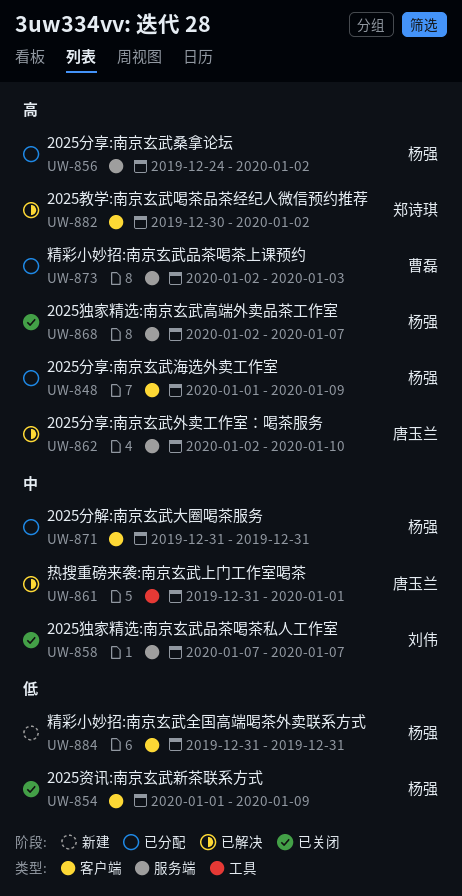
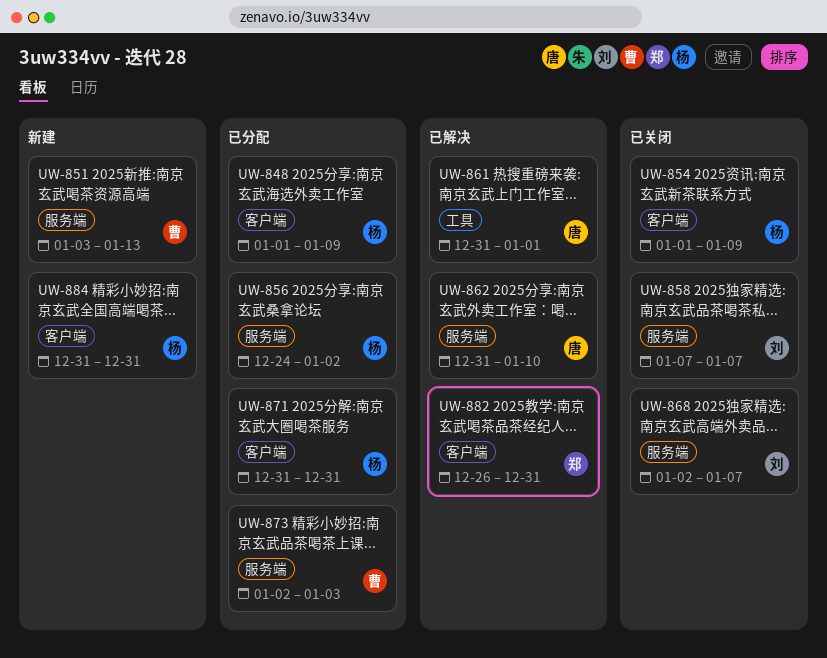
UW-851: none -> present
UW-862, start: Jan 2 -> Dec 31
UW-868, owner: 杨强 -> 刘伟
UW-882, start: Dec 30 -> Dec 26
UW-882, due: Jan 2 -> Dec 31

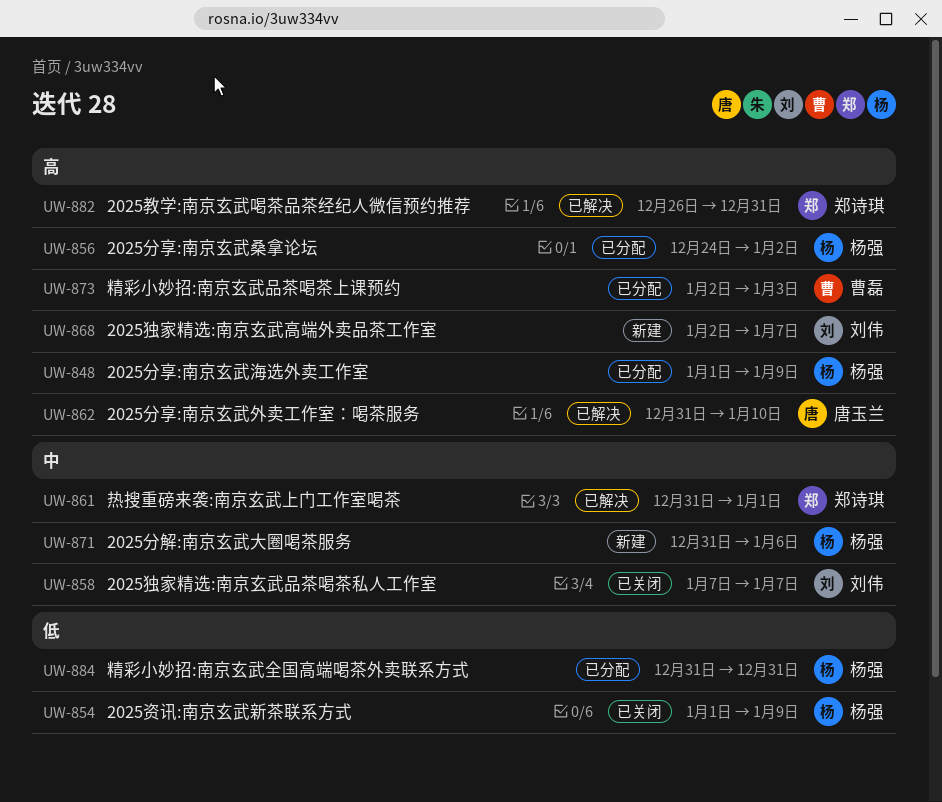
UW-851: present -> none
UW-861, owner: 唐玉兰 -> 郑诗琪
UW-868, status: 已关闭 -> 新建
UW-871, status: 已分配 -> 新建
UW-871, due: Dec 31 -> Jan 6
UW-884, status: 新建 -> 已分配

